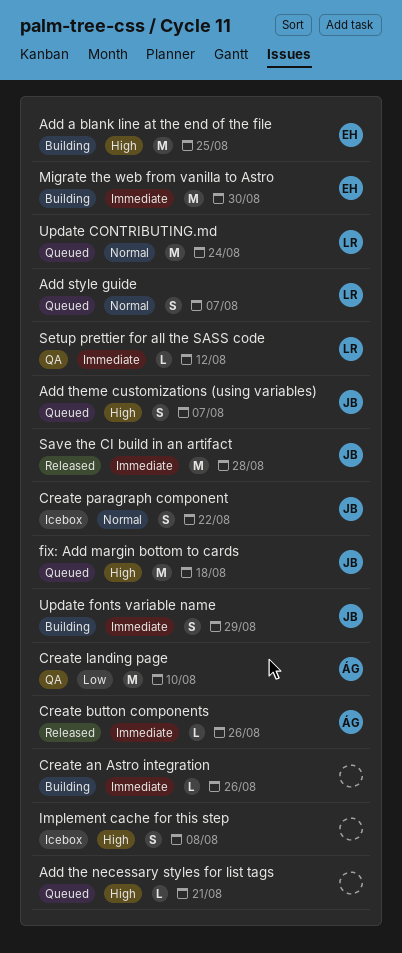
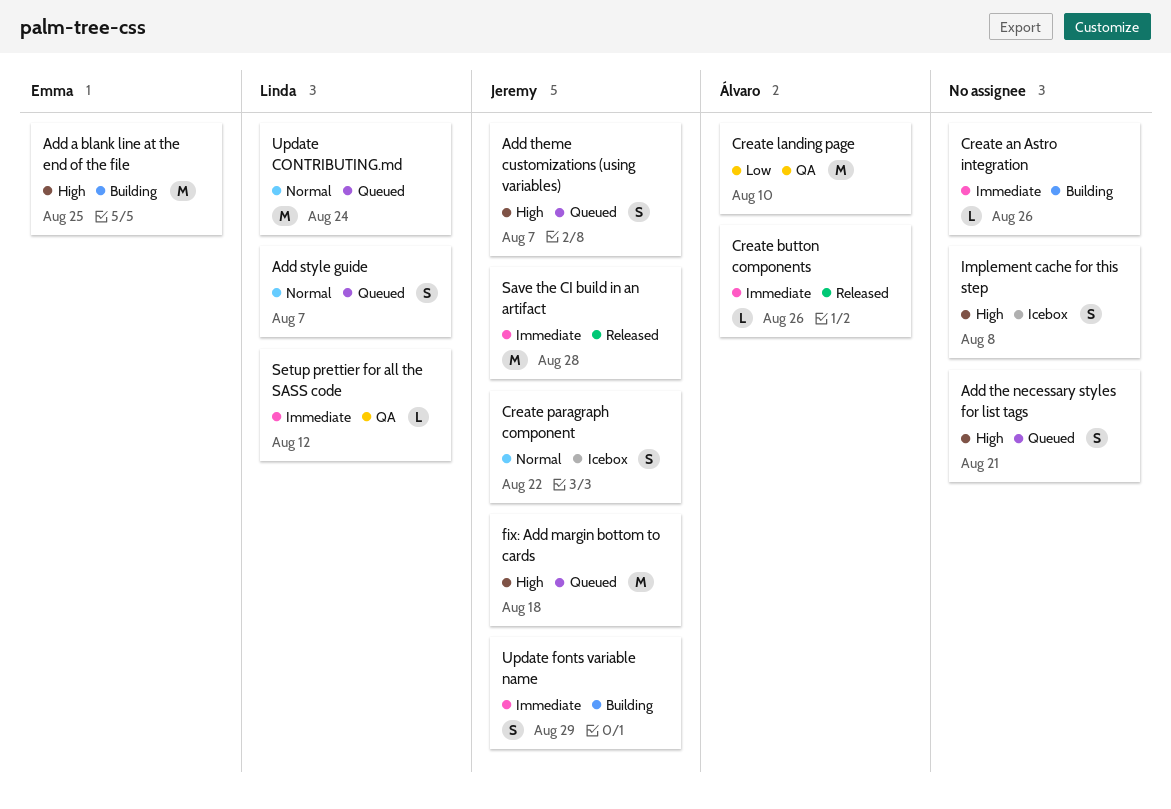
Add the necessary styles for list tags, estimate: L -> S
Migrate the web from vanilla to Astro: present -> none

